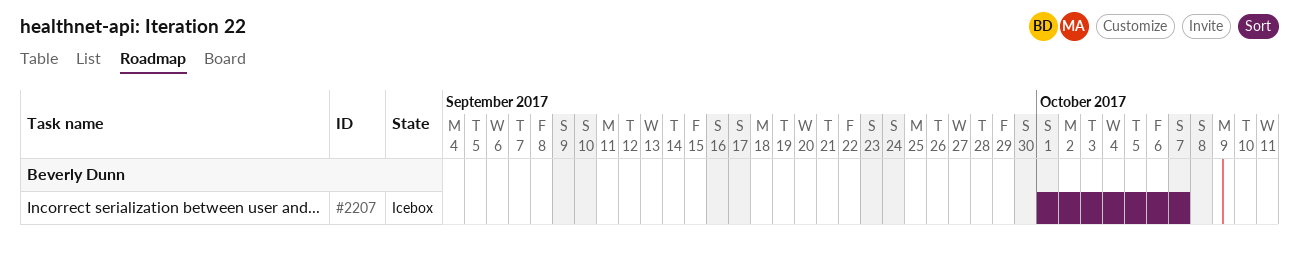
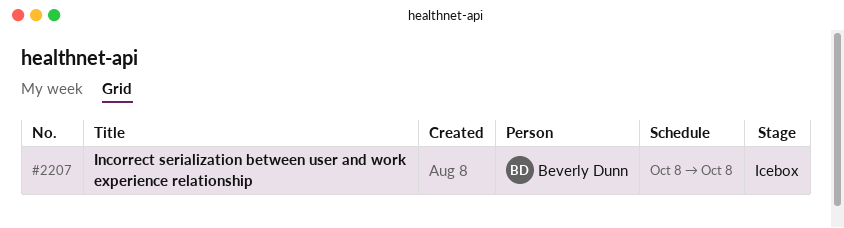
#2207, start: Oct 1 -> Oct 8
#2207, due: Oct 7 -> Oct 8

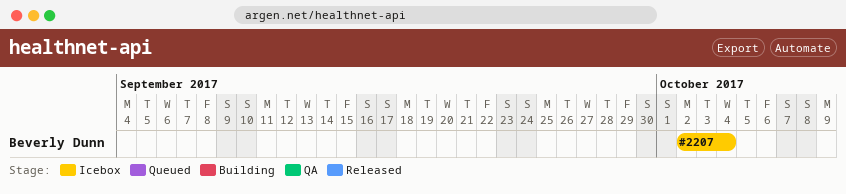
#2207, start: Oct 8 -> Oct 2
#2207, due: Oct 8 -> Oct 4

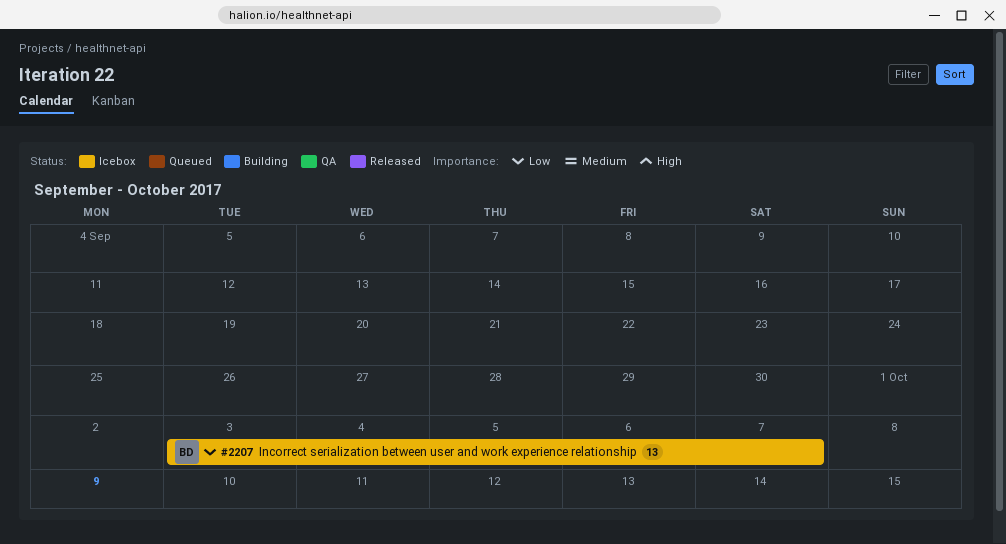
#2207, start: Oct 2 -> Oct 3
#2207, due: Oct 4 -> Oct 7

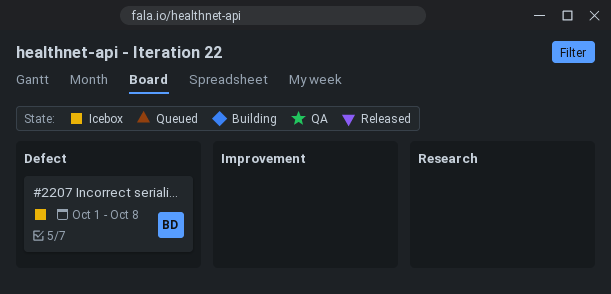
#2207, start: Oct 3 -> Oct 1
#2207, due: Oct 7 -> Oct 8

